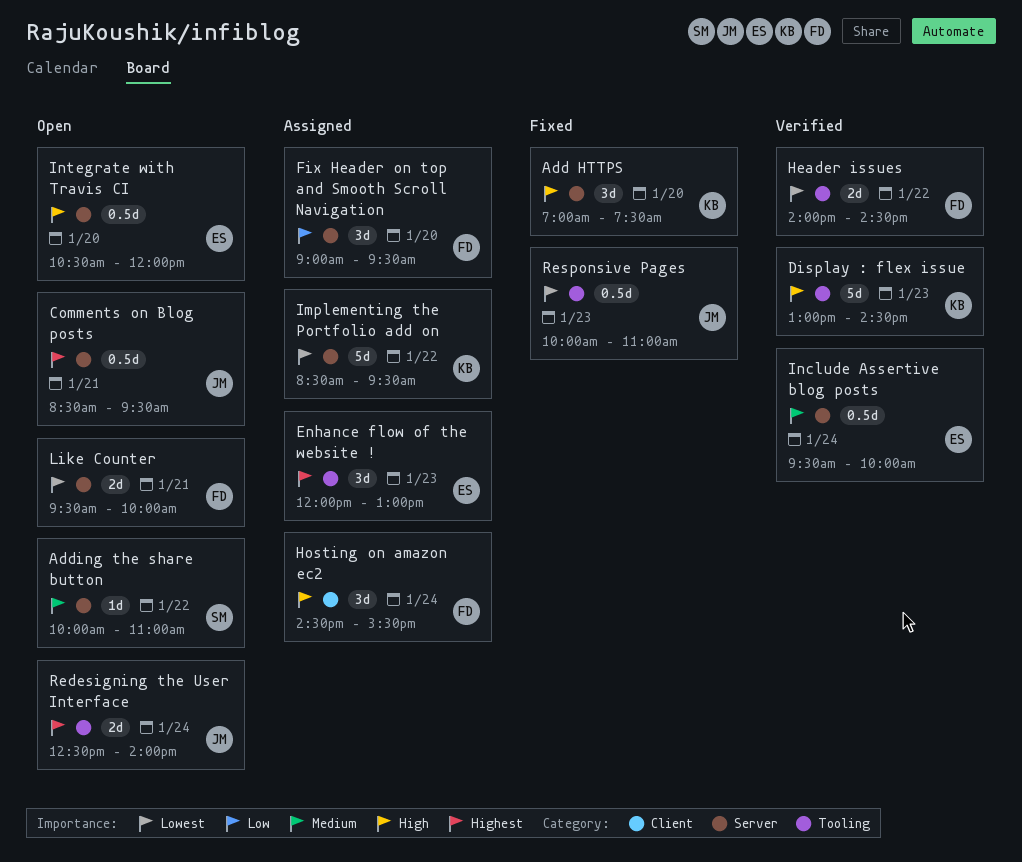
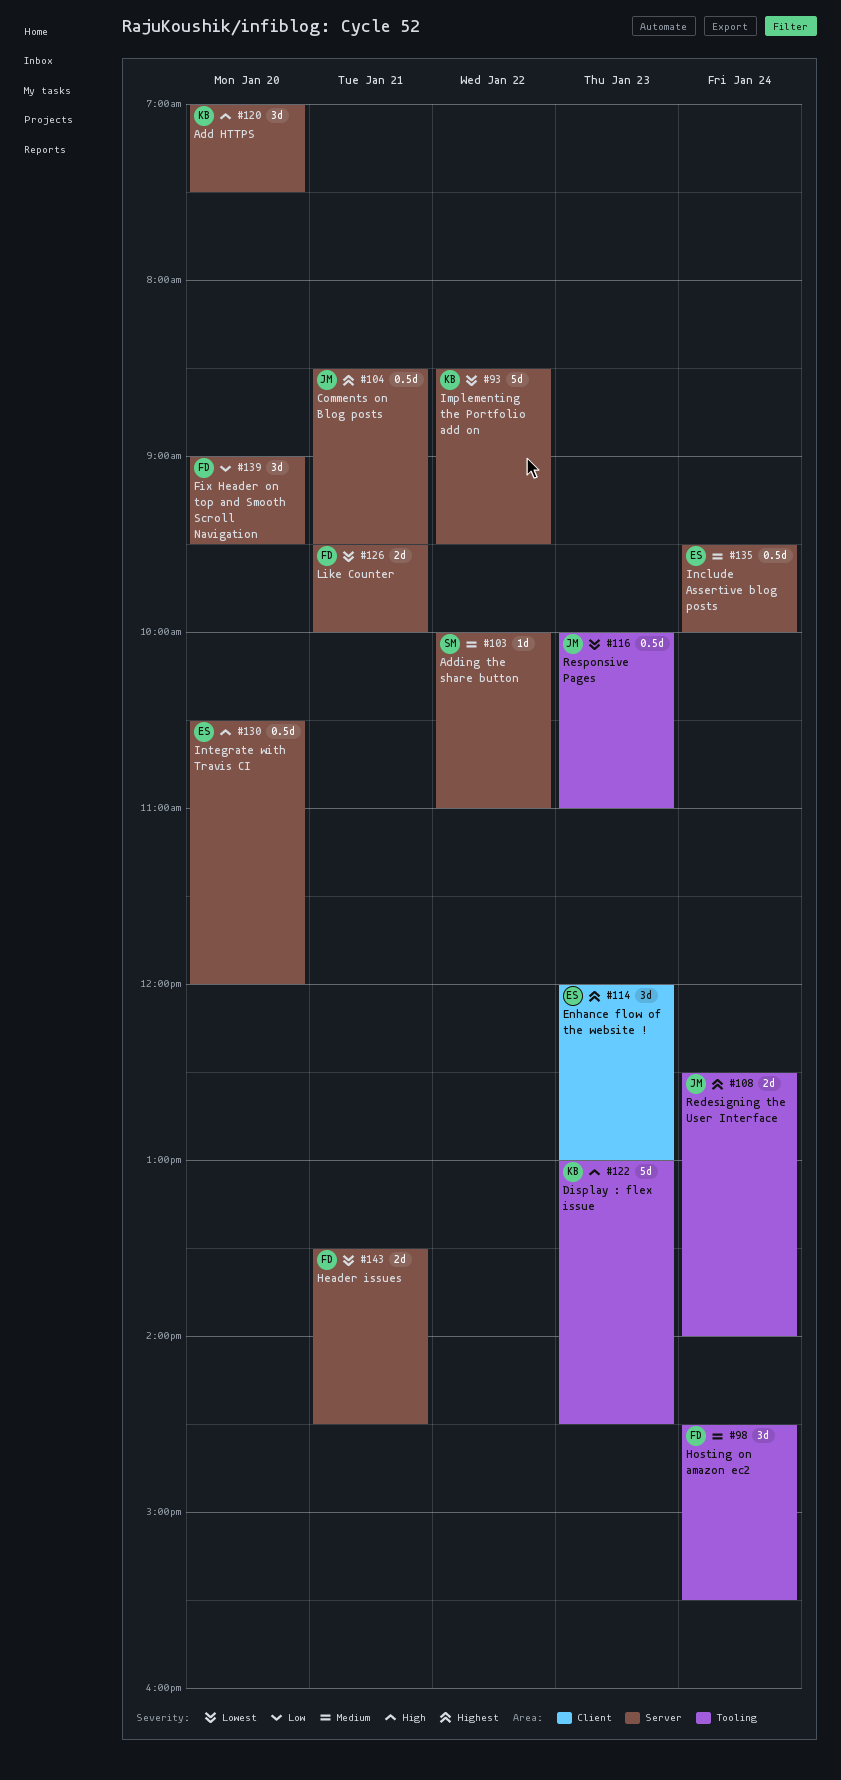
Enhance flow of the website !, label: Tooling -> Client
Header issues, label: Tooling -> Server
Header issues, day: Jan 22 -> Jan 21
Header issues, begins: 14:00 -> 13:30
Hosting on amazon ec2, priority: High -> Medium
Hosting on amazon ec2, label: Client -> Tooling

